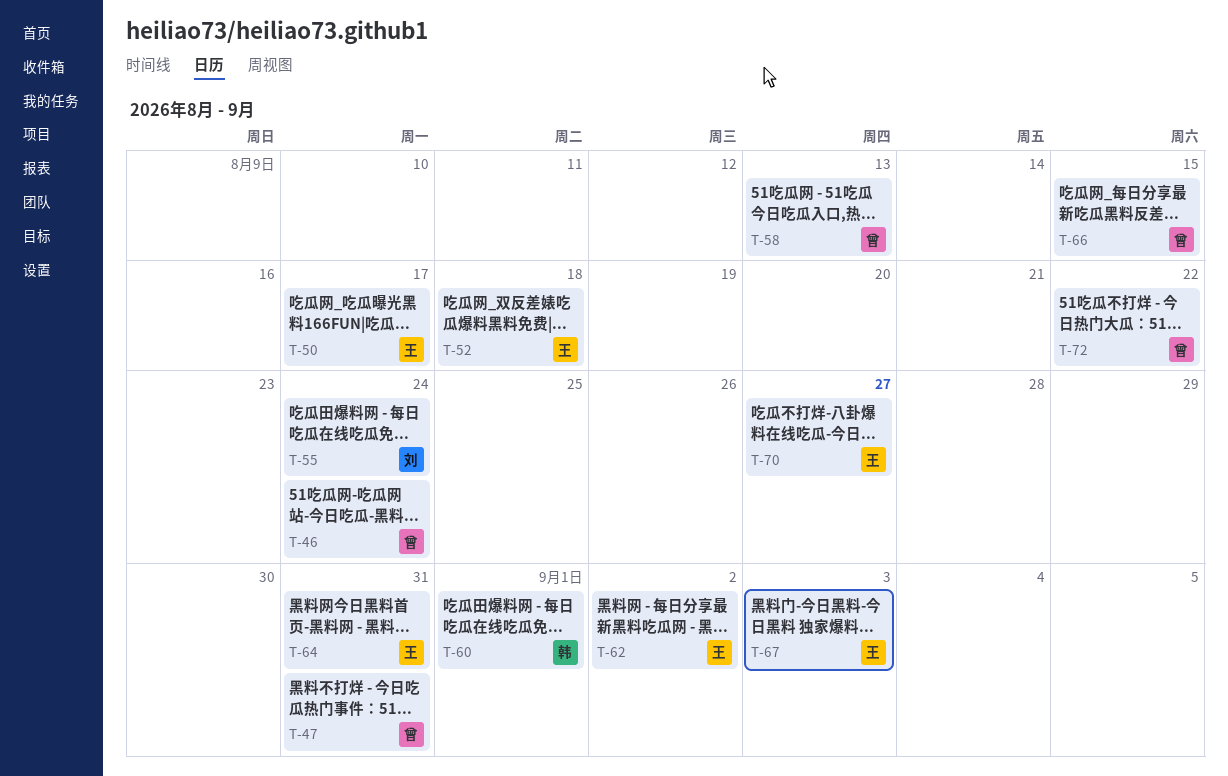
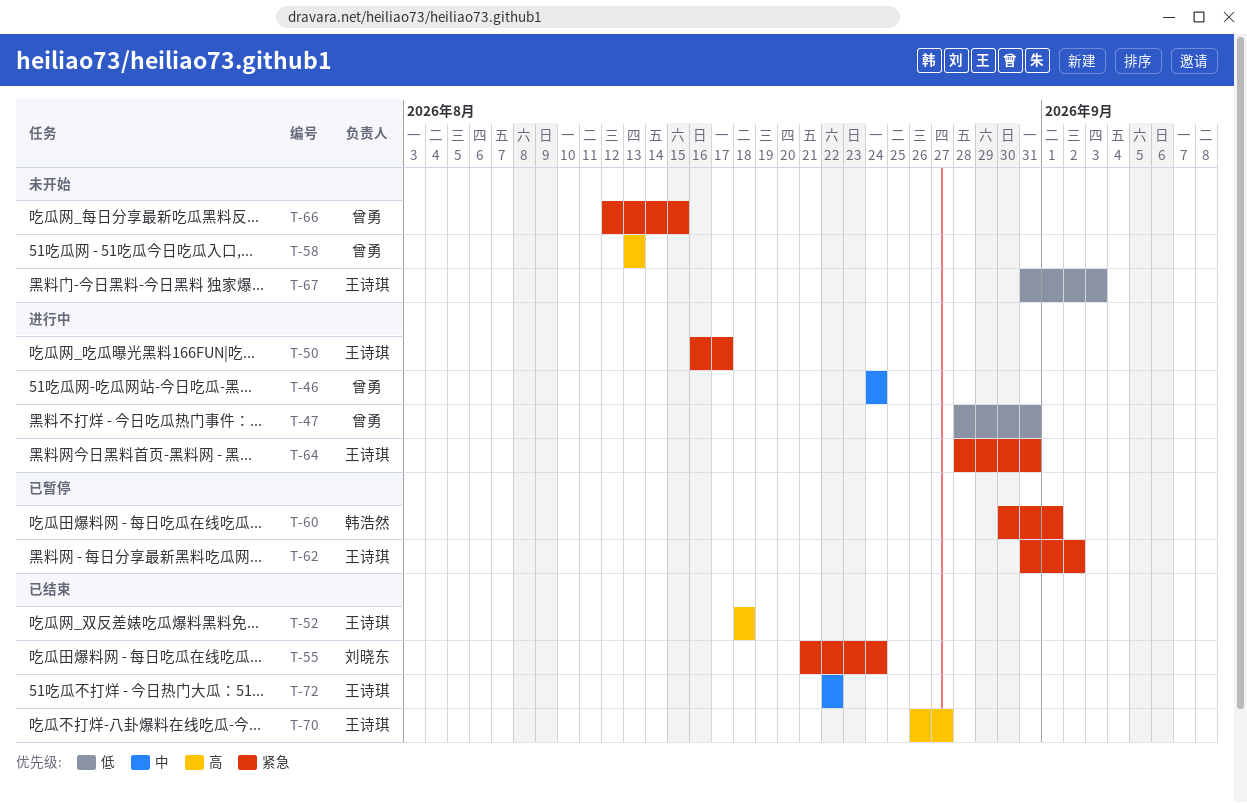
T-72, owner: 曾勇 -> 王诗琪

